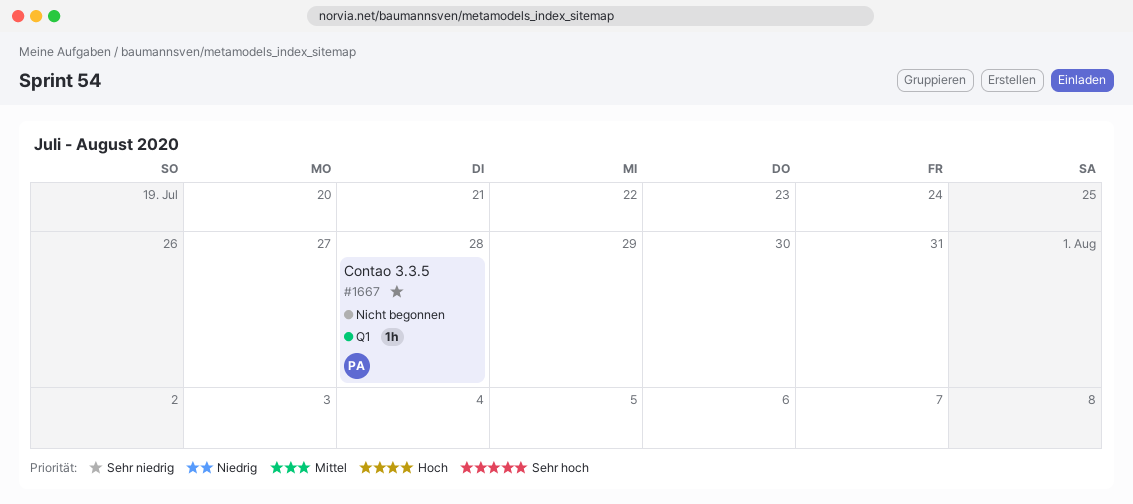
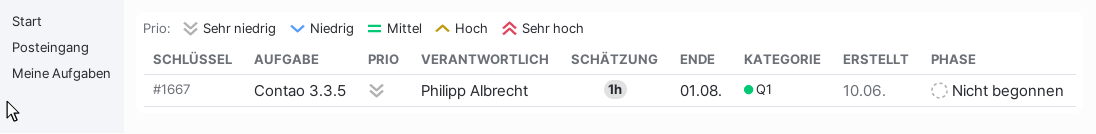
#1667, due: Jul 28 -> Aug 1

